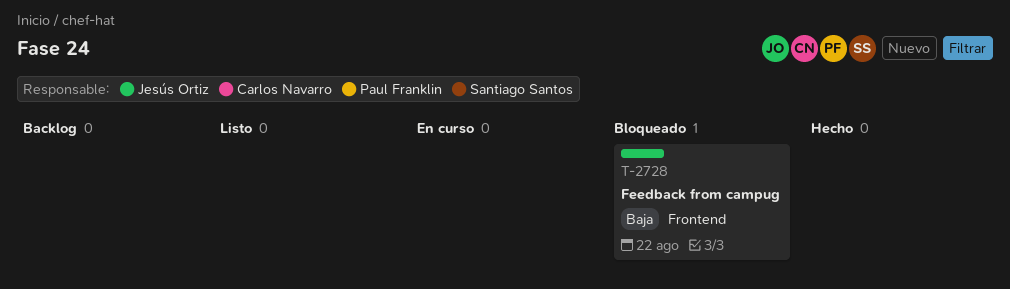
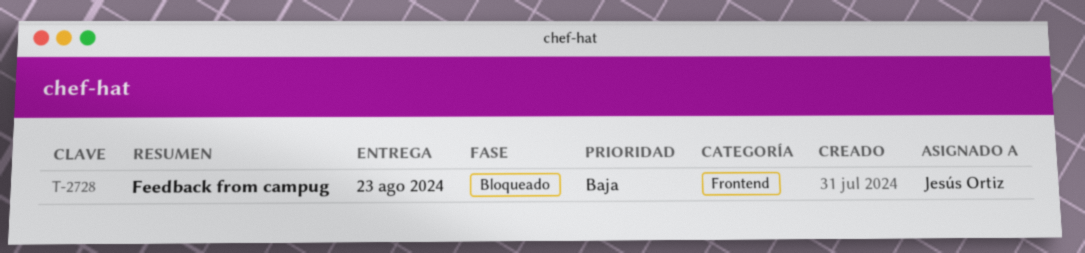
T-2728, due: Aug 22 -> Aug 23

